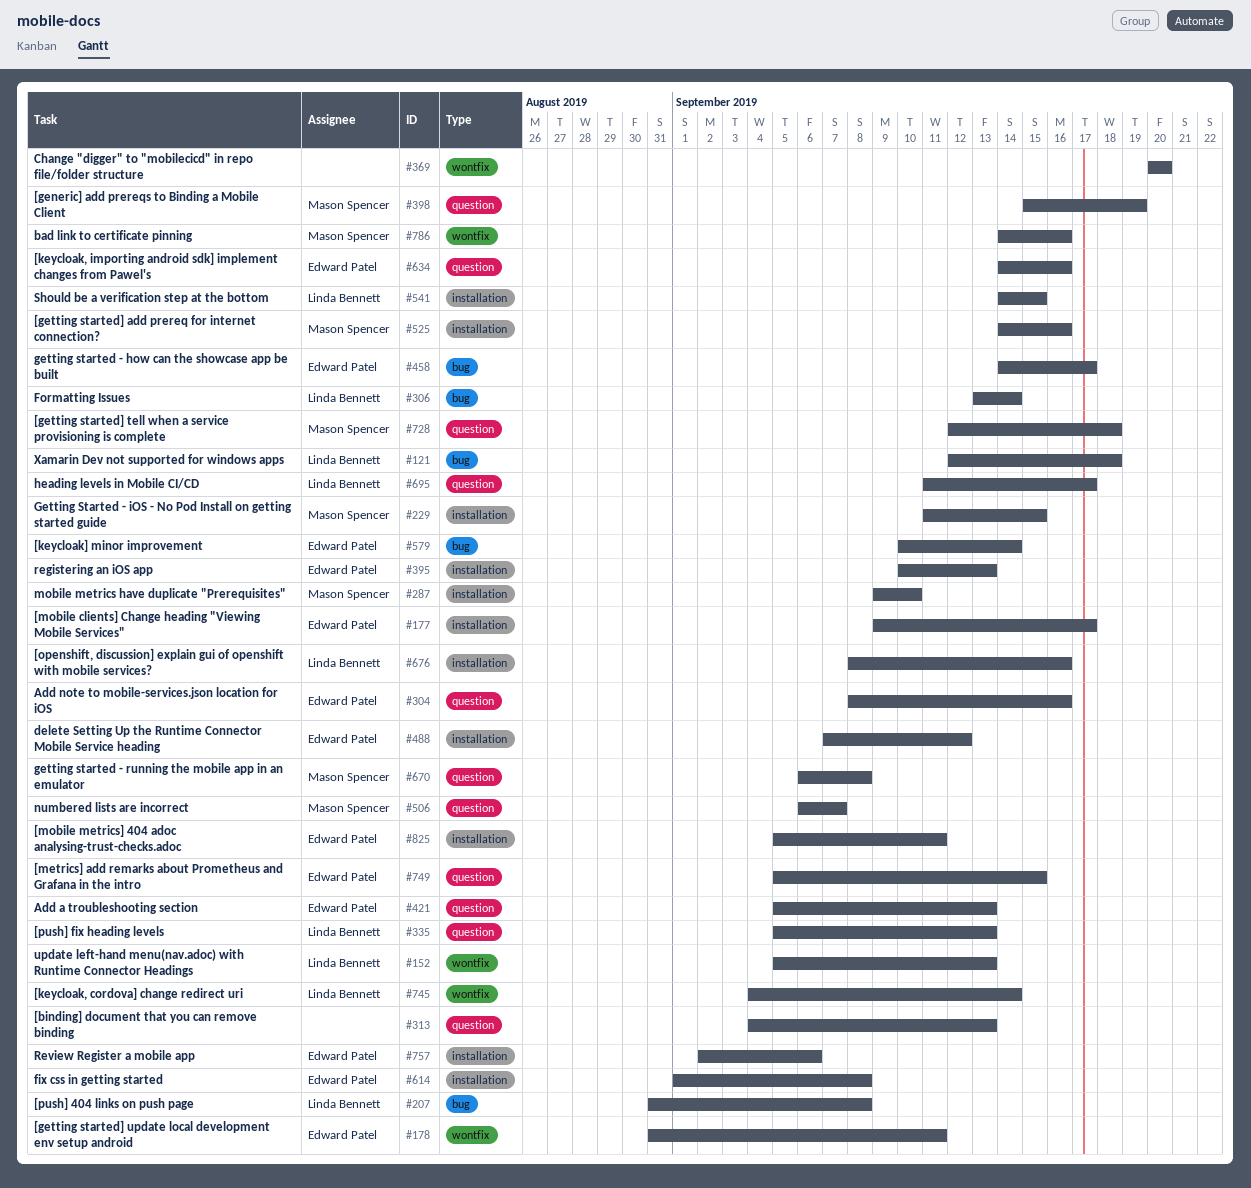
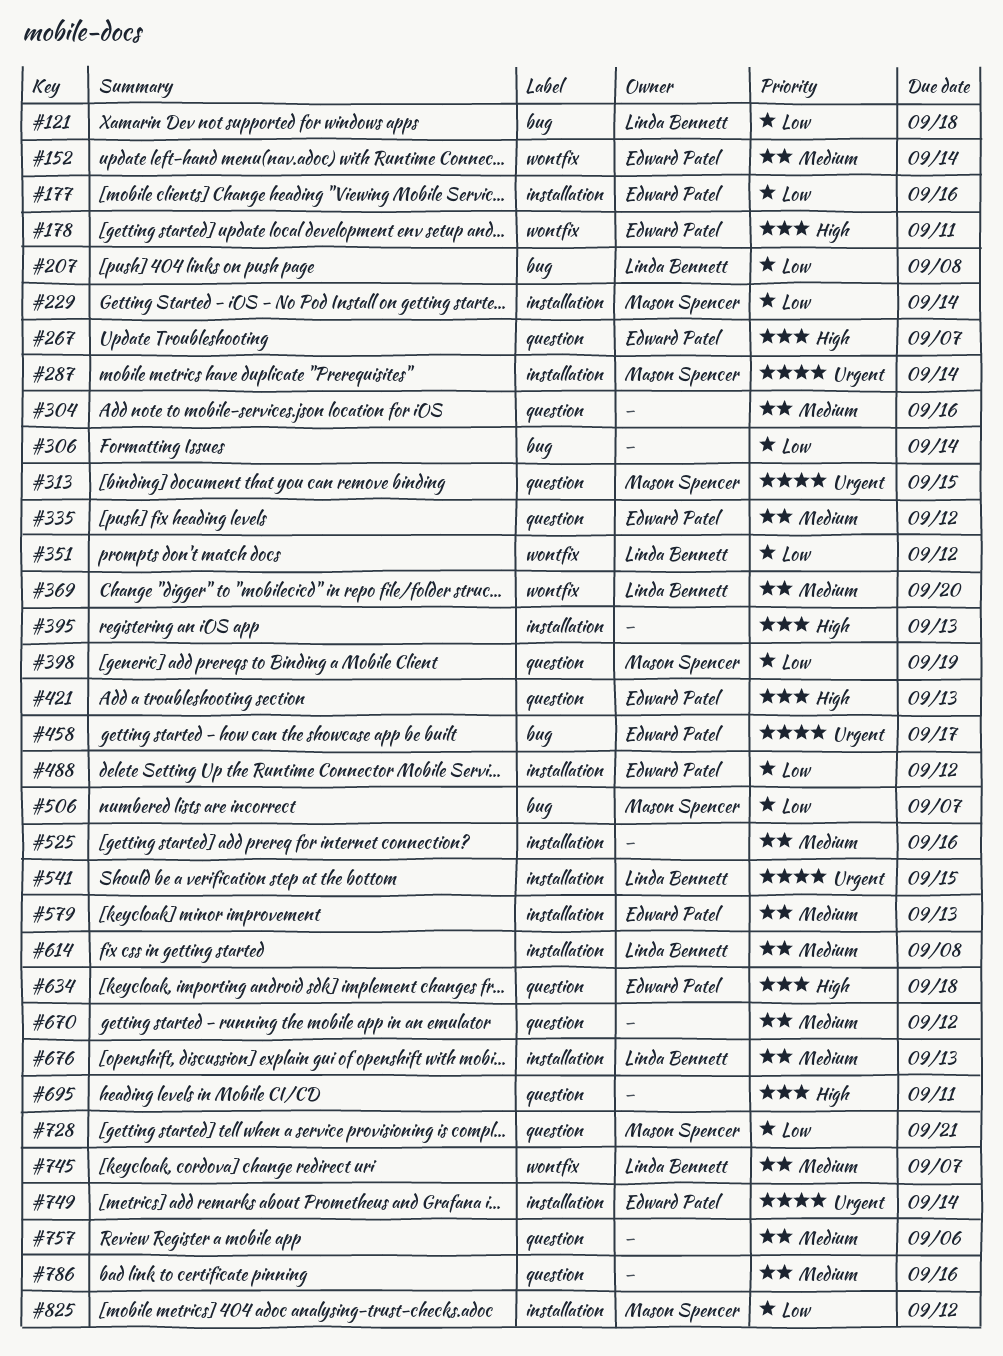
#152, owner: Linda Bennett -> Edward Patel
#152, due: Sep 13 -> Sep 14
#177, due: Sep 17 -> Sep 16
#229, due: Sep 15 -> Sep 14
#267: none -> present
#287, due: Sep 10 -> Sep 14
#304, owner: Edward Patel -> none
#306, owner: Linda Bennett -> none
#313, owner: none -> Mason Spencer
#313, due: Sep 13 -> Sep 15
#335, owner: Linda Bennett -> Edward Patel
#335, due: Sep 13 -> Sep 12
#351: none -> present
#369, owner: none -> Linda Bennett
#395, owner: Edward Patel -> none
#506, label: question -> bug
#525, owner: Mason Spencer -> none
#579, label: bug -> installation
#579, due: Sep 14 -> Sep 13
#614, owner: Edward Patel -> Linda Bennett
#634, due: Sep 16 -> Sep 18
#670, owner: Mason Spencer -> none
#670, due: Sep 8 -> Sep 12
#676, due: Sep 16 -> Sep 13
#695, owner: Linda Bennett -> none
#695, due: Sep 17 -> Sep 11
#728, due: Sep 18 -> Sep 21
#745, due: Sep 14 -> Sep 7
#749, label: question -> installation
#749, due: Sep 15 -> Sep 14
#757, owner: Edward Patel -> none
#757, label: installation -> question
#786, owner: Mason Spencer -> none
#786, label: wontfix -> question
#825, owner: Edward Patel -> Mason Spencer
#825, due: Sep 11 -> Sep 12

